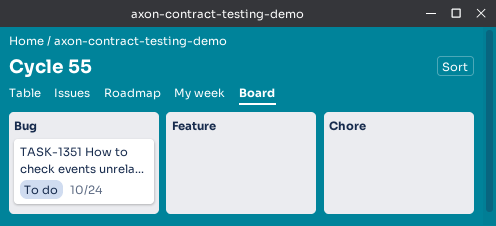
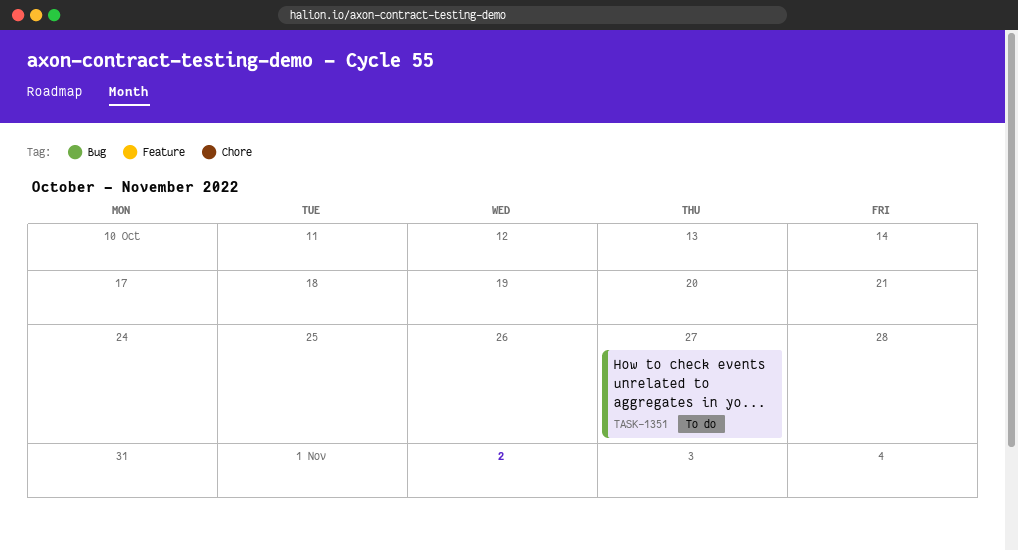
TASK-1351, due: Oct 24 -> Oct 27

